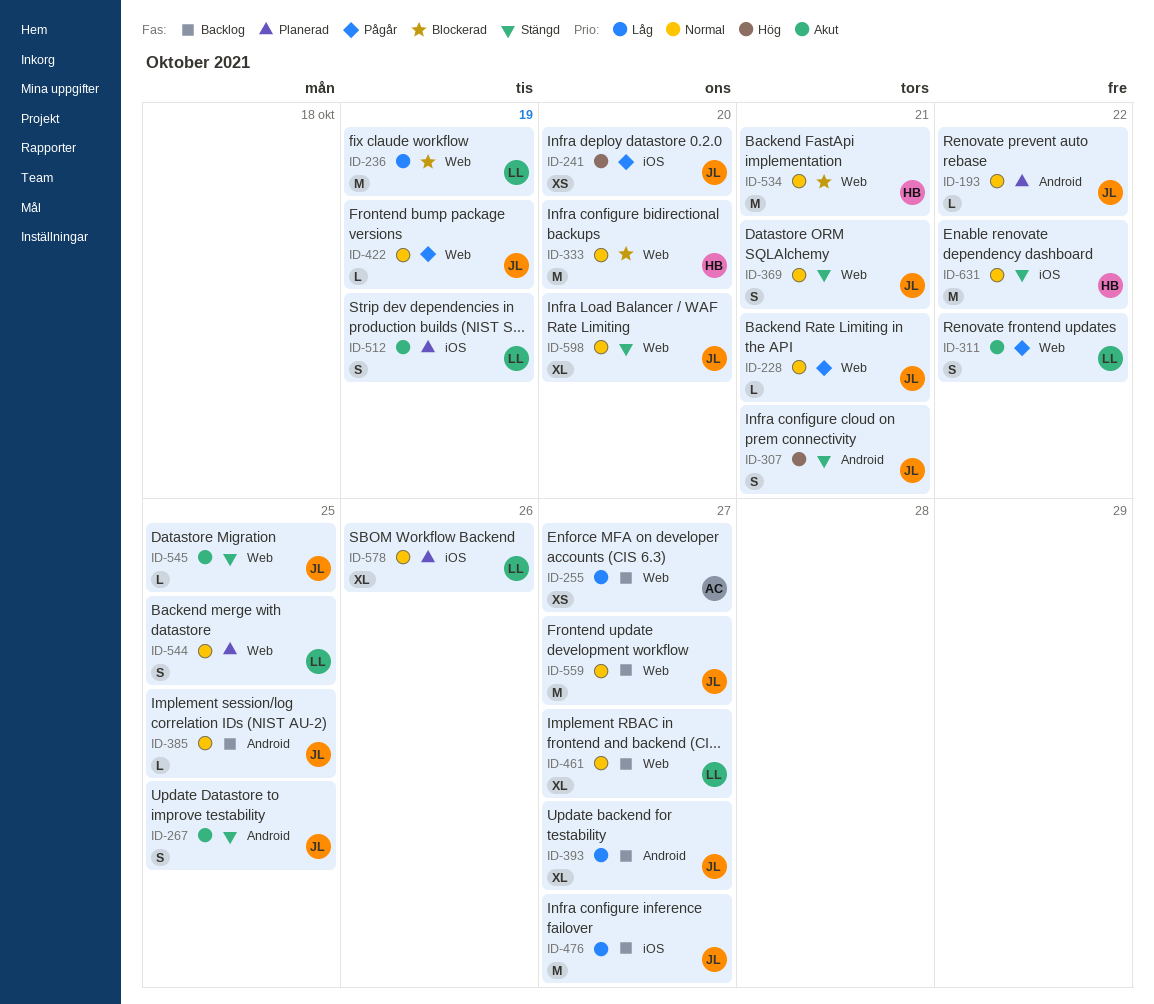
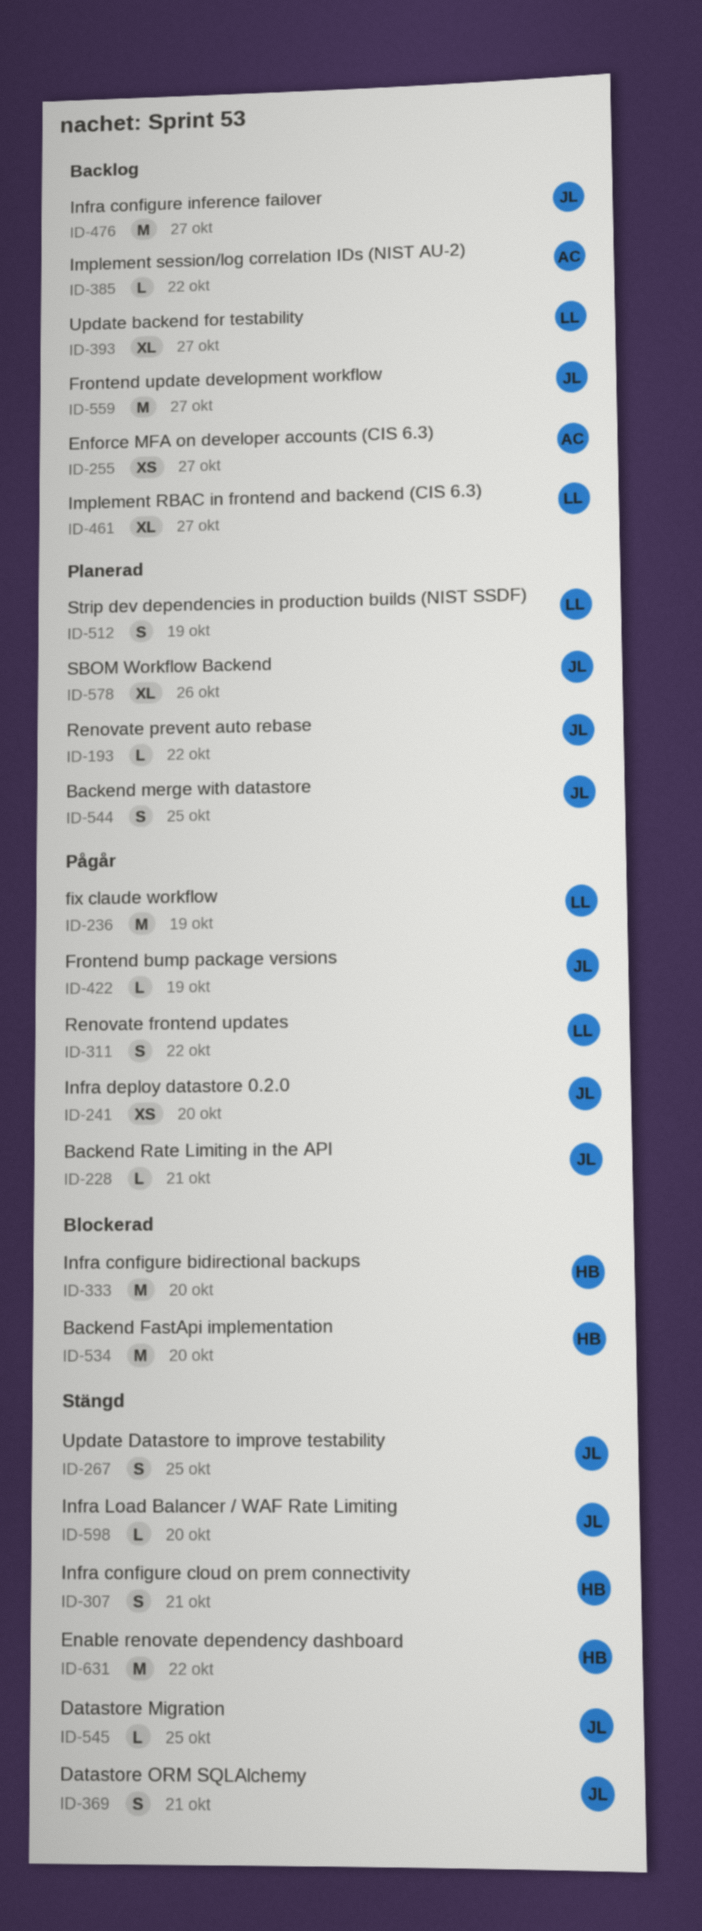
ID-236, status: Blockerad -> Pågår
ID-307, owner: JL -> HB
ID-385, owner: JL -> AC
ID-385, due: Oct 25 -> Oct 22
ID-393, owner: JL -> LL
ID-534, due: Oct 21 -> Oct 20
ID-544, owner: LL -> JL
ID-578, owner: LL -> JL
ID-598, estimate: XL -> L

